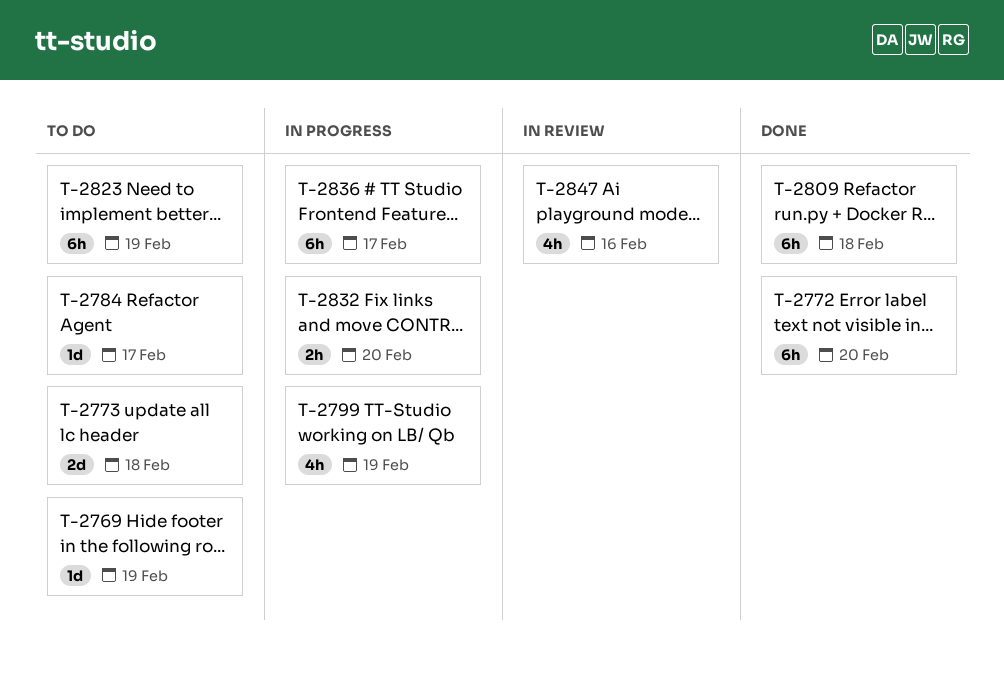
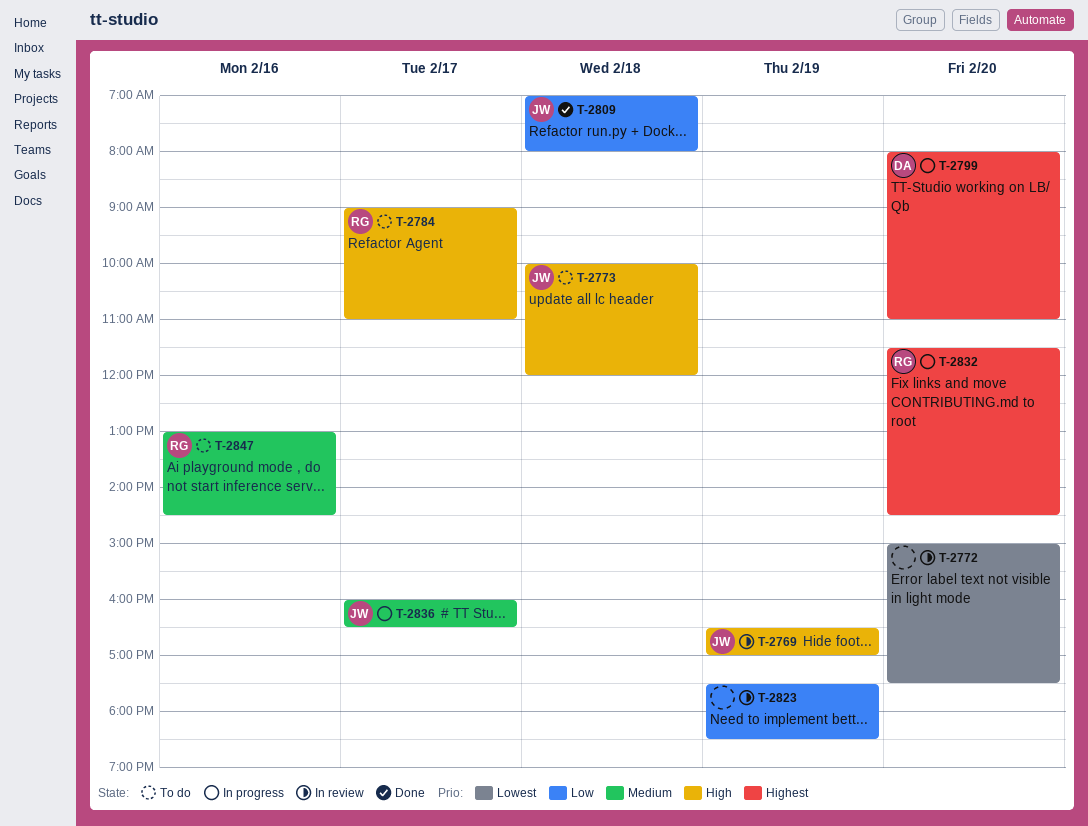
T-2769, status: To do -> In review
T-2772, status: Done -> In review
T-2799, day: Feb 19 -> Feb 20
T-2823, status: To do -> In review
T-2847, status: In review -> To do

